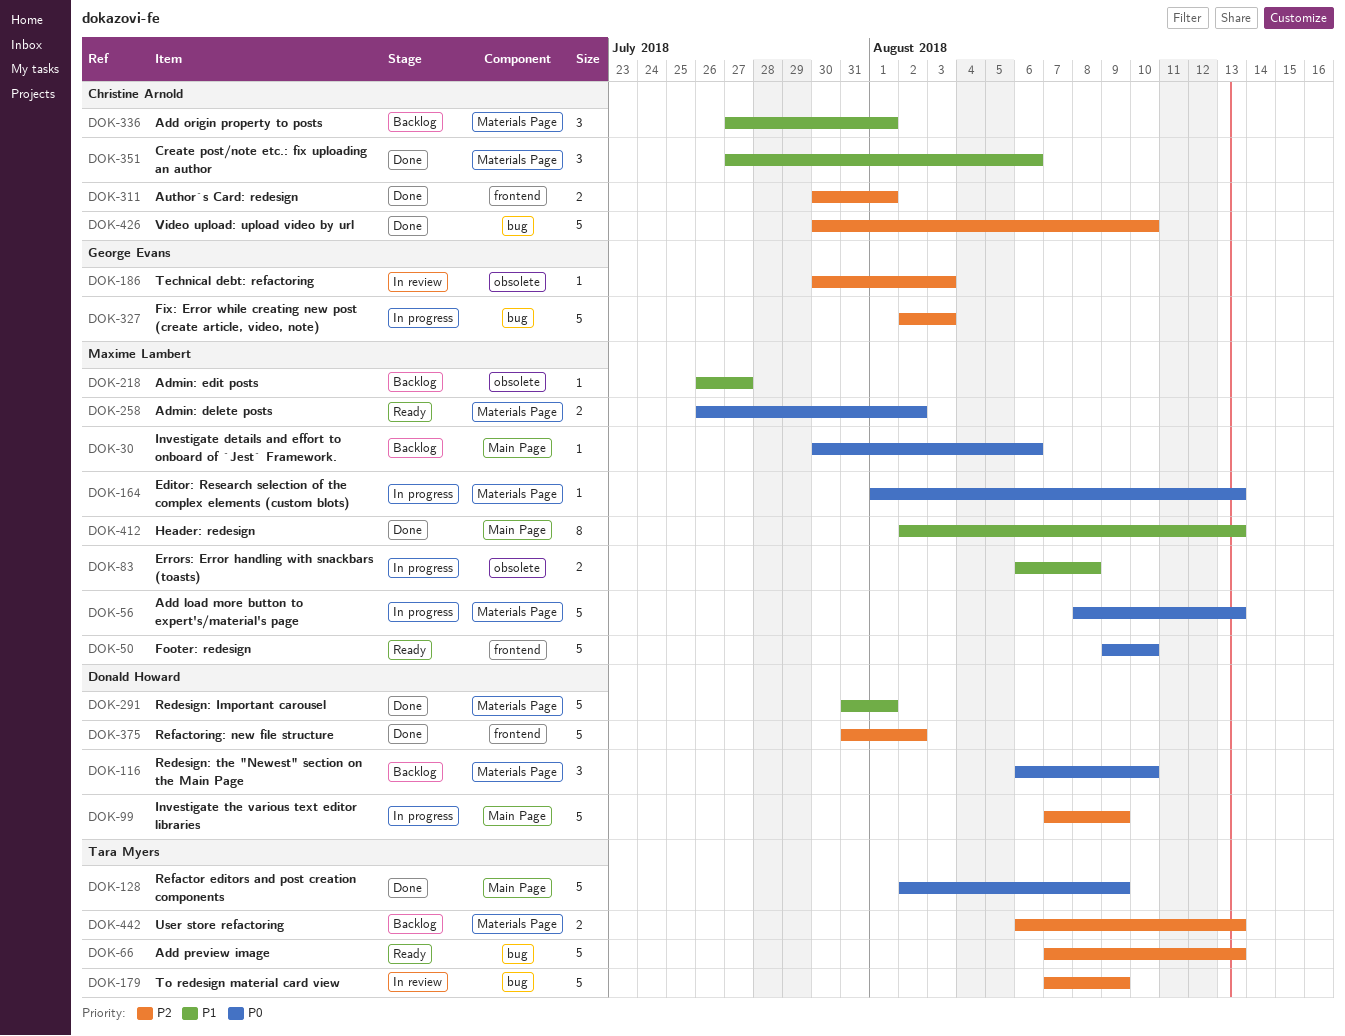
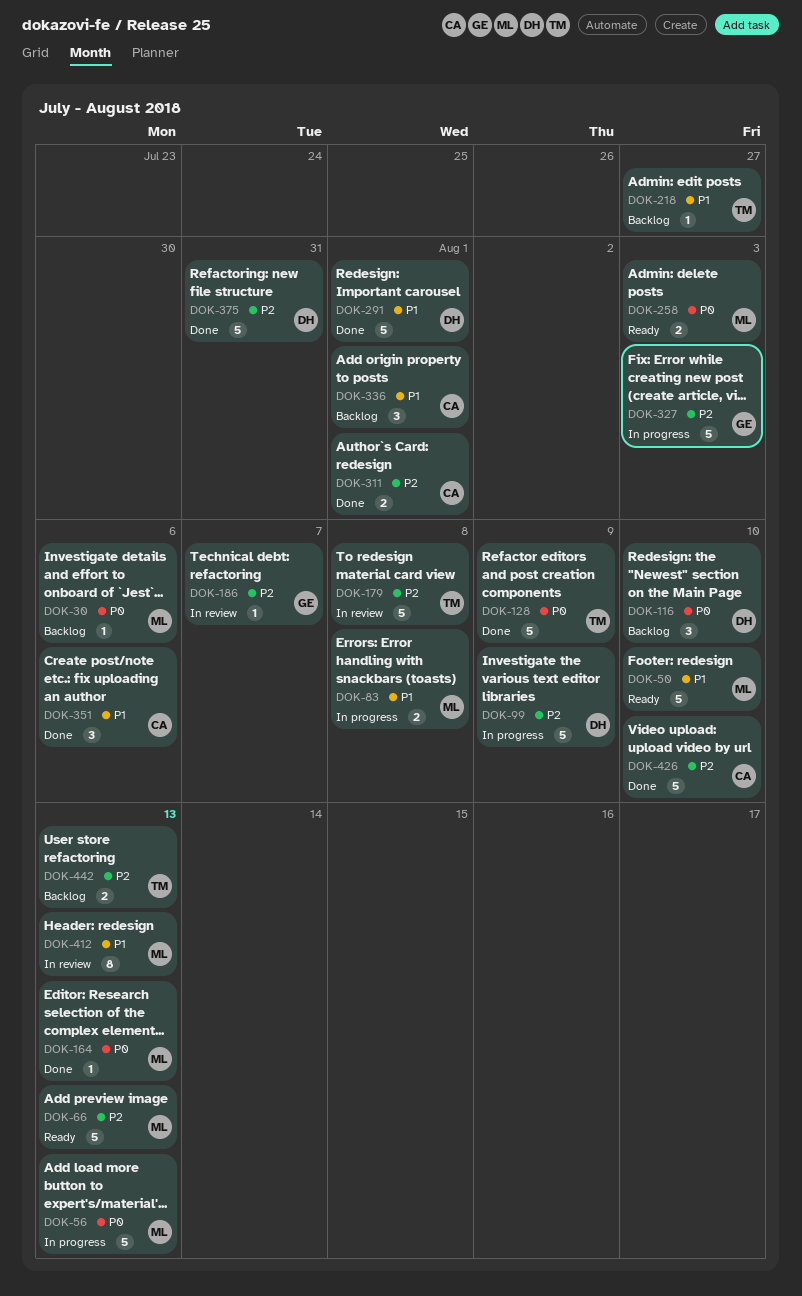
DOK-50, priority: P0 -> P1
DOK-66, owner: Tara Myers -> Maxime Lambert
DOK-164, status: In progress -> Done
DOK-179, due: Aug 9 -> Aug 8
DOK-186, due: Aug 3 -> Aug 7
DOK-218, owner: Maxime Lambert -> Tara Myers
DOK-258, due: Aug 2 -> Aug 3
DOK-375, due: Aug 2 -> Jul 31
DOK-412, status: Done -> In review

